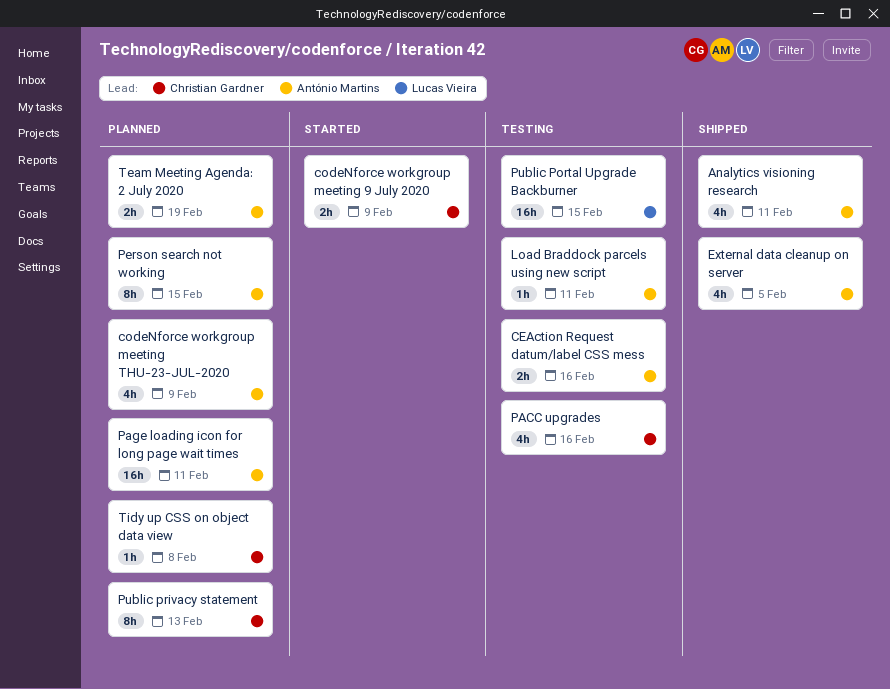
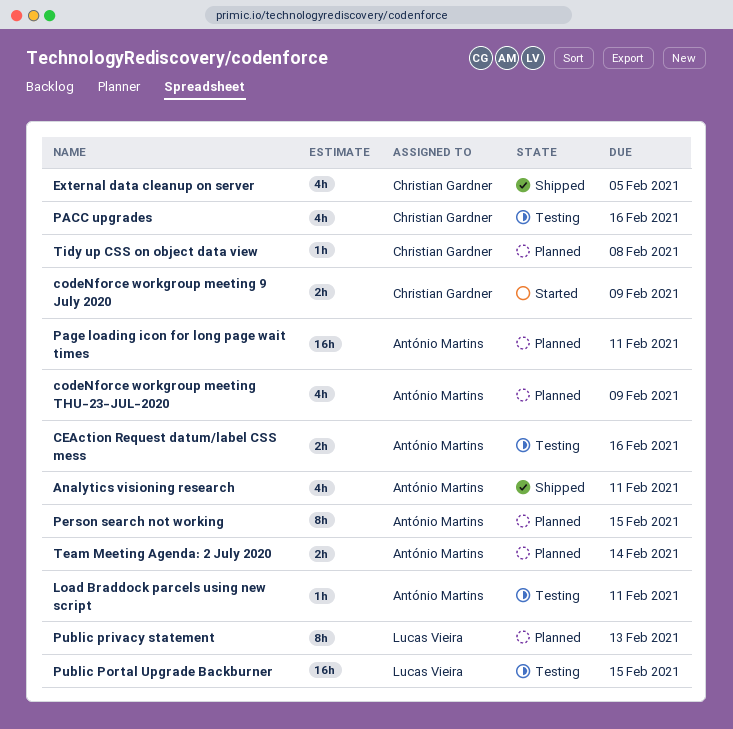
External data cleanup on server, owner: António Martins -> Christian Gardner
Public privacy statement, owner: Christian Gardner -> Lucas Vieira
Team Meeting Agenda: 2 July 2020, due: Feb 19 -> Feb 14

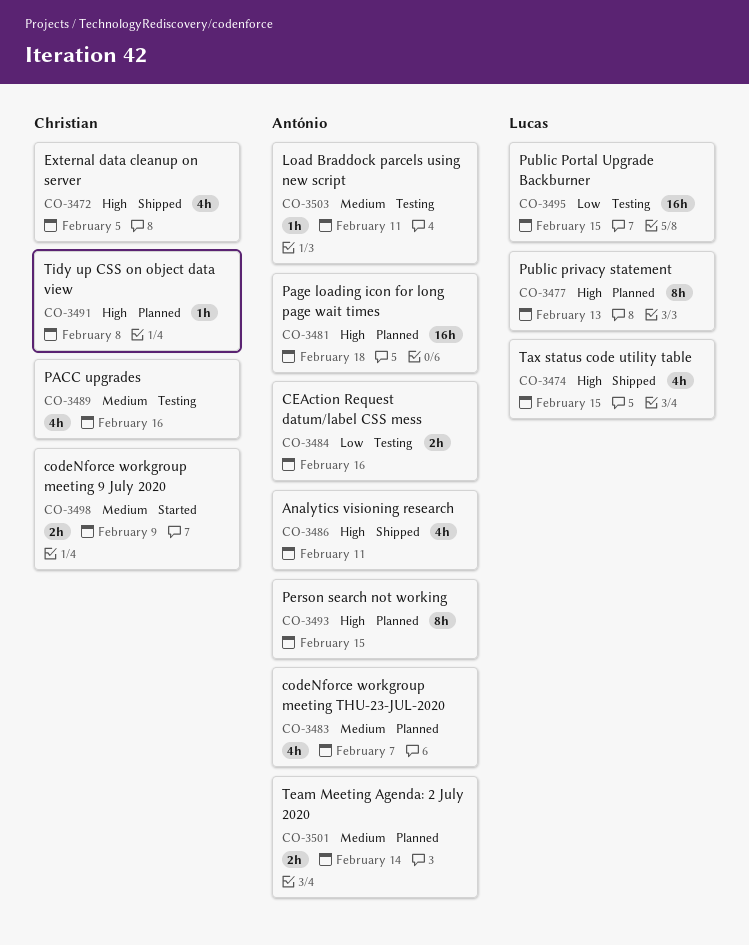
codeNforce workgroup meeting THU-23-JUL-2020, due: Feb 9 -> Feb 7
Page loading icon for long page wait times, due: Feb 11 -> Feb 18
Tax status code utility table: none -> present

